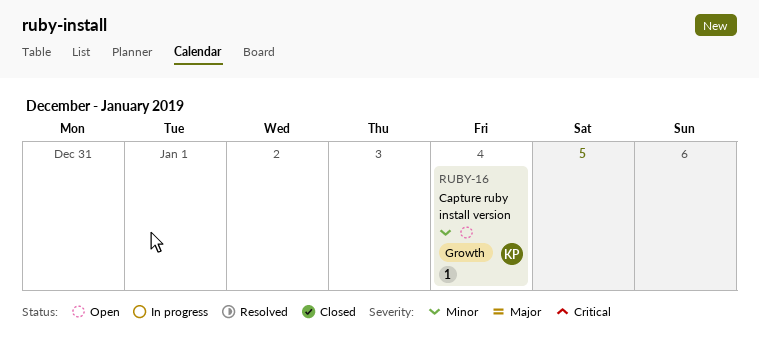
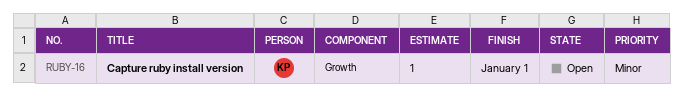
RUBY-16, due: Jan 4 -> Jan 1

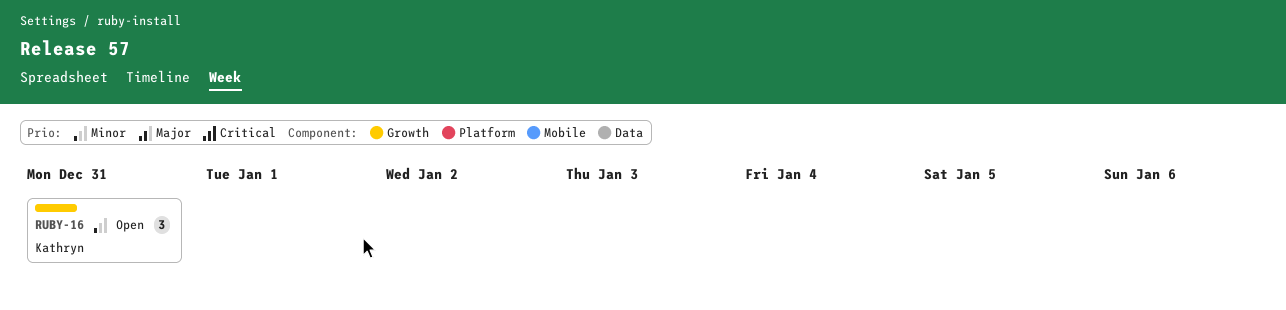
RUBY-16, estimate: 1 -> 3
RUBY-16, due: Jan 1 -> Dec 31

